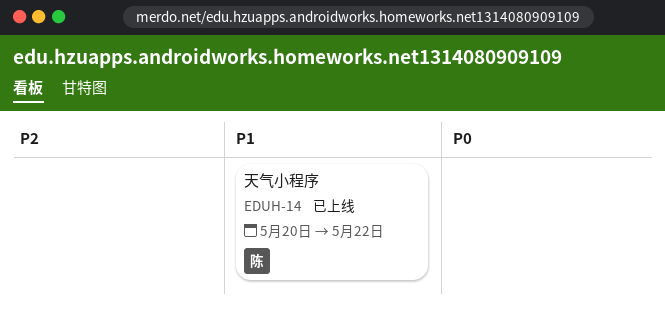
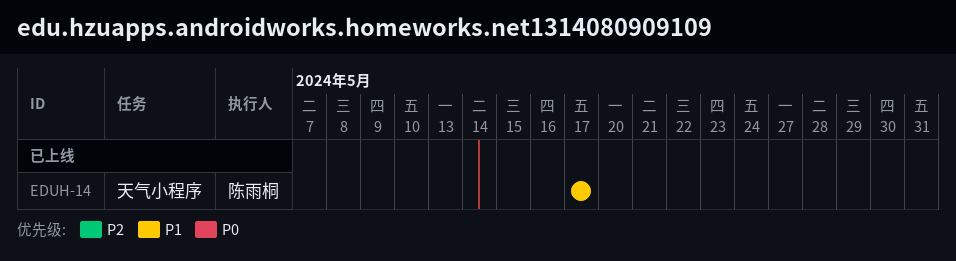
EDUH-14, start: May 20 -> May 17
EDUH-14, due: May 22 -> May 17

